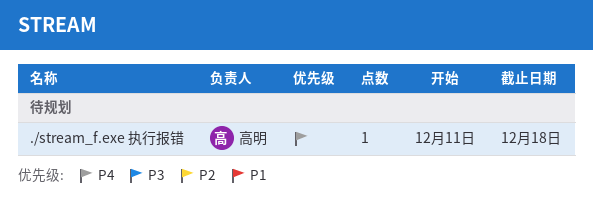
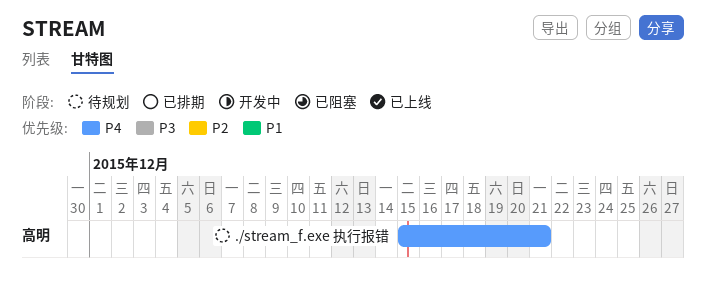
./stream_f.exe 执行报错, start: Dec 11 -> Dec 15
./stream_f.exe 执行报错, due: Dec 18 -> Dec 21

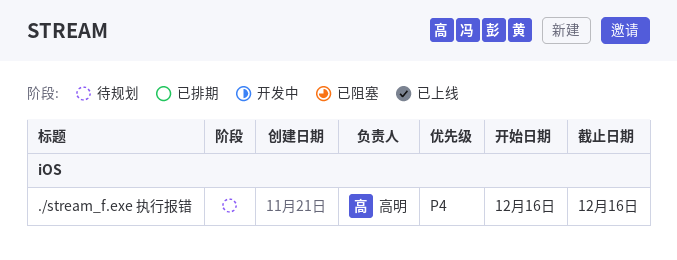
./stream_f.exe 执行报错, start: Dec 15 -> Dec 16
./stream_f.exe 执行报错, due: Dec 21 -> Dec 16

